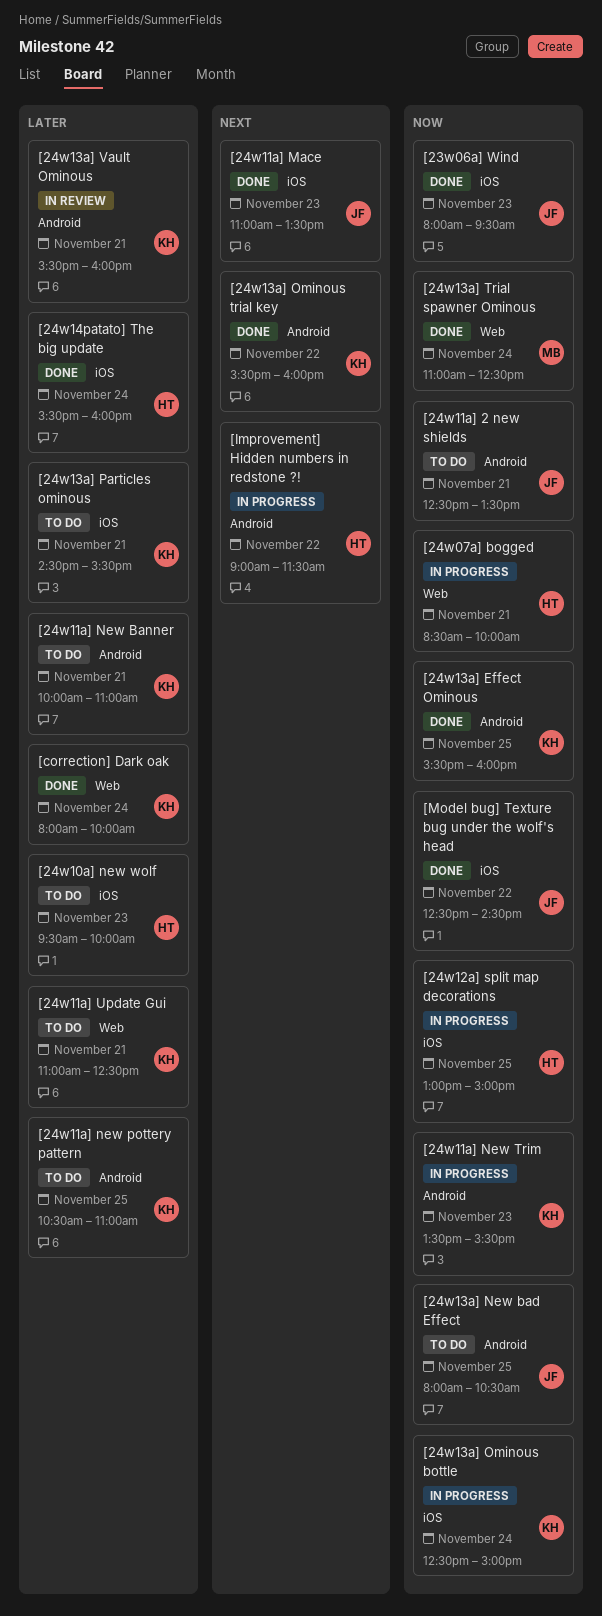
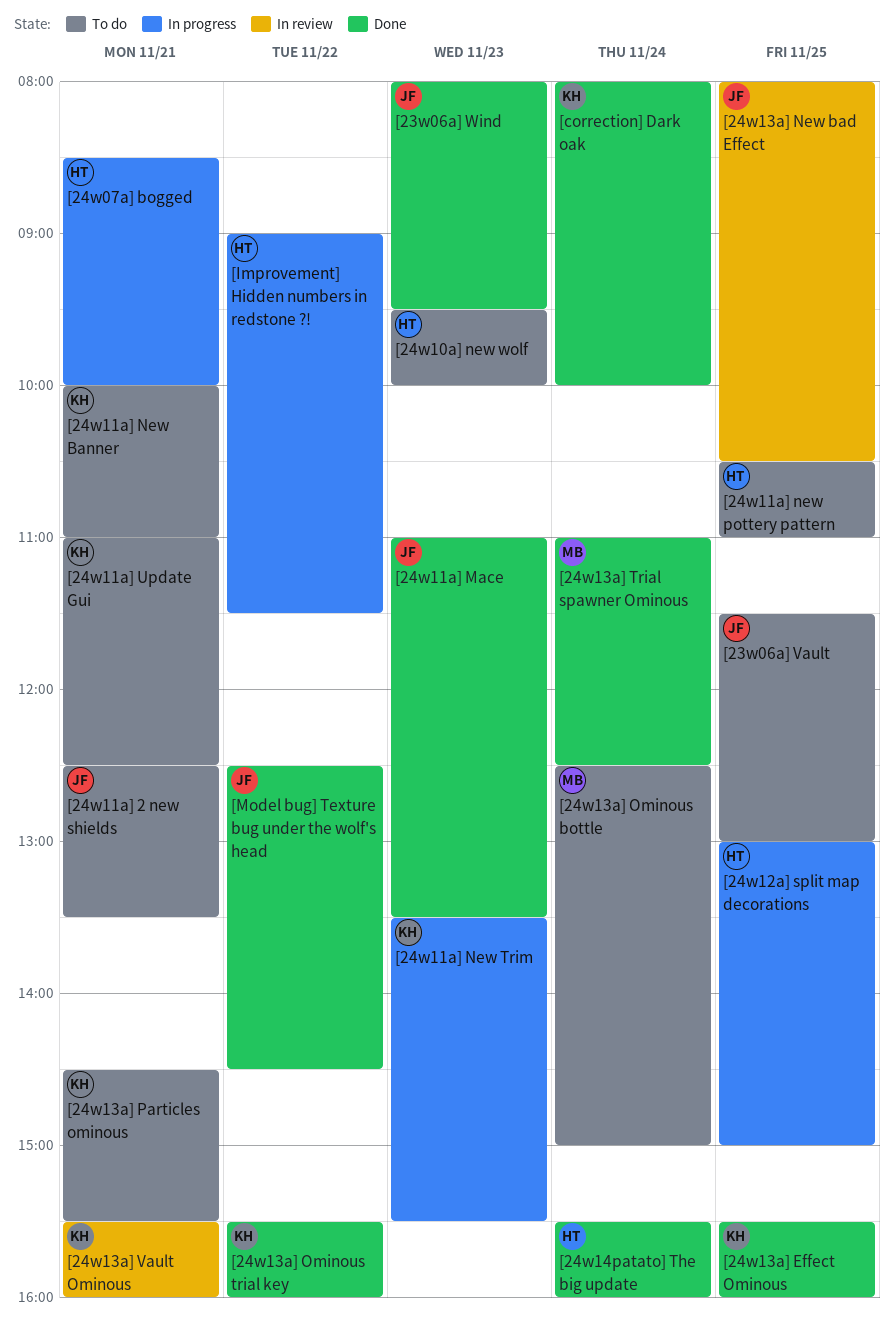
[23w06a] Vault: none -> present
[24w11a] new pottery pattern, owner: KH -> HT
[24w13a] New bad Effect, status: To do -> In review
[24w13a] Ominous bottle, status: In progress -> To do
[24w13a] Ominous bottle, owner: KH -> MB

